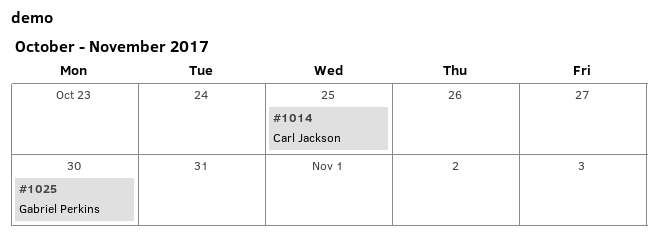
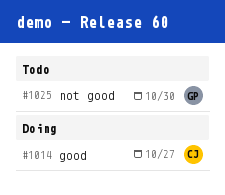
#1014, due: Oct 25 -> Oct 27

